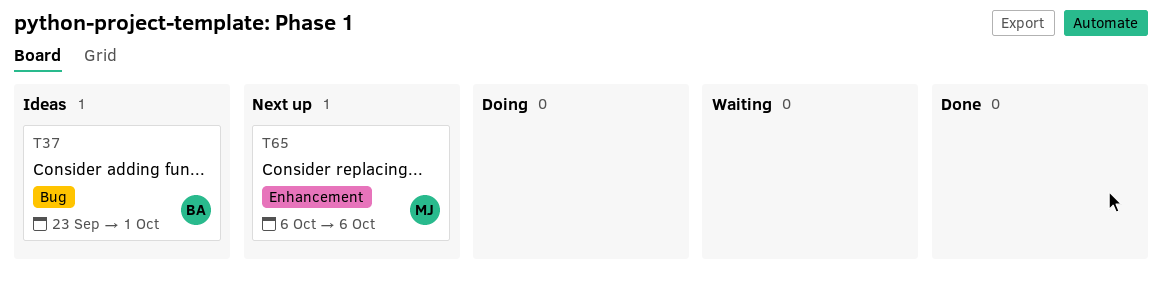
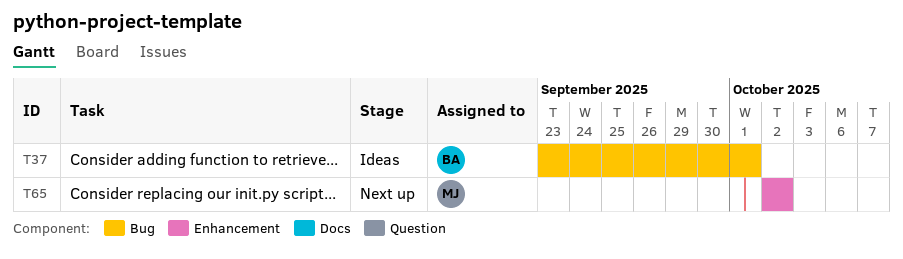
T65, start: Oct 6 -> Oct 2
T65, due: Oct 6 -> Oct 2

